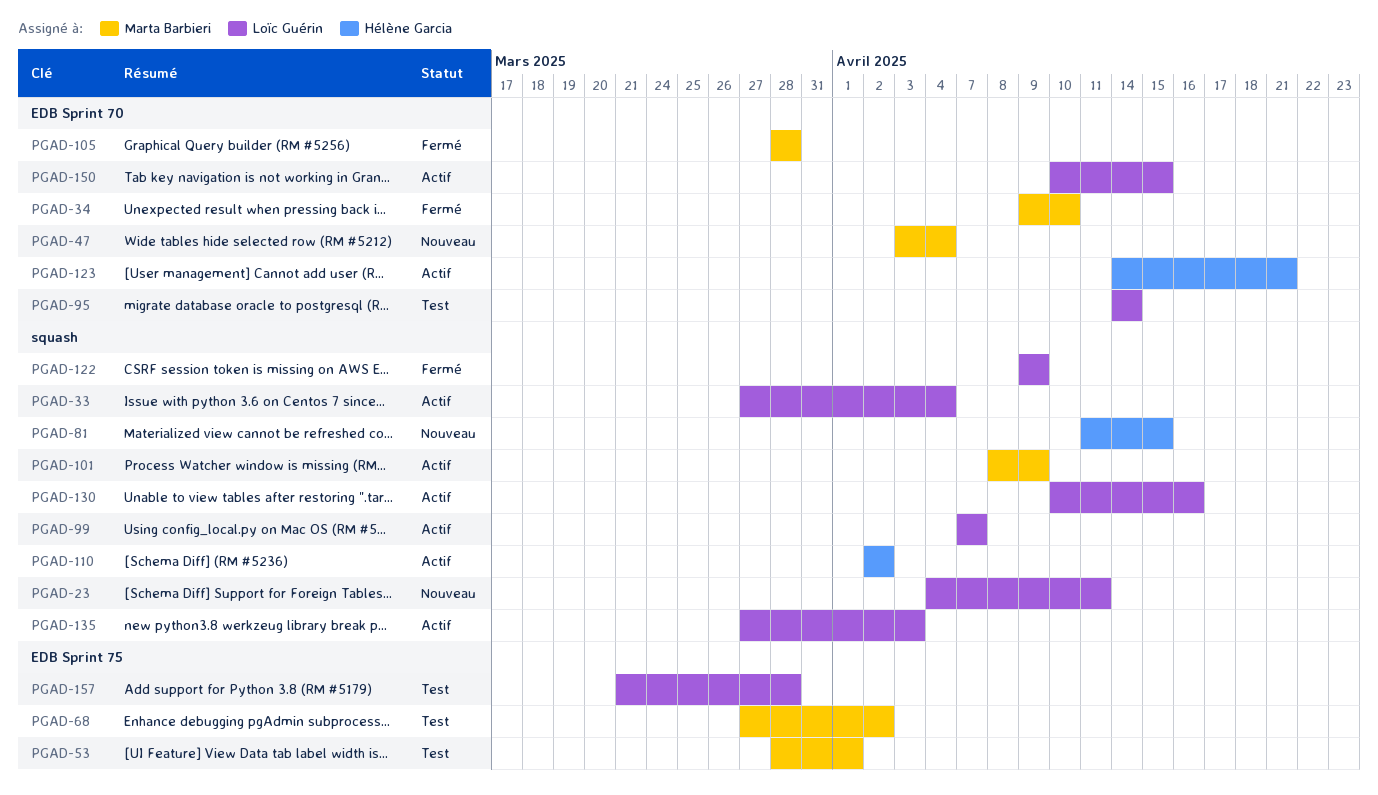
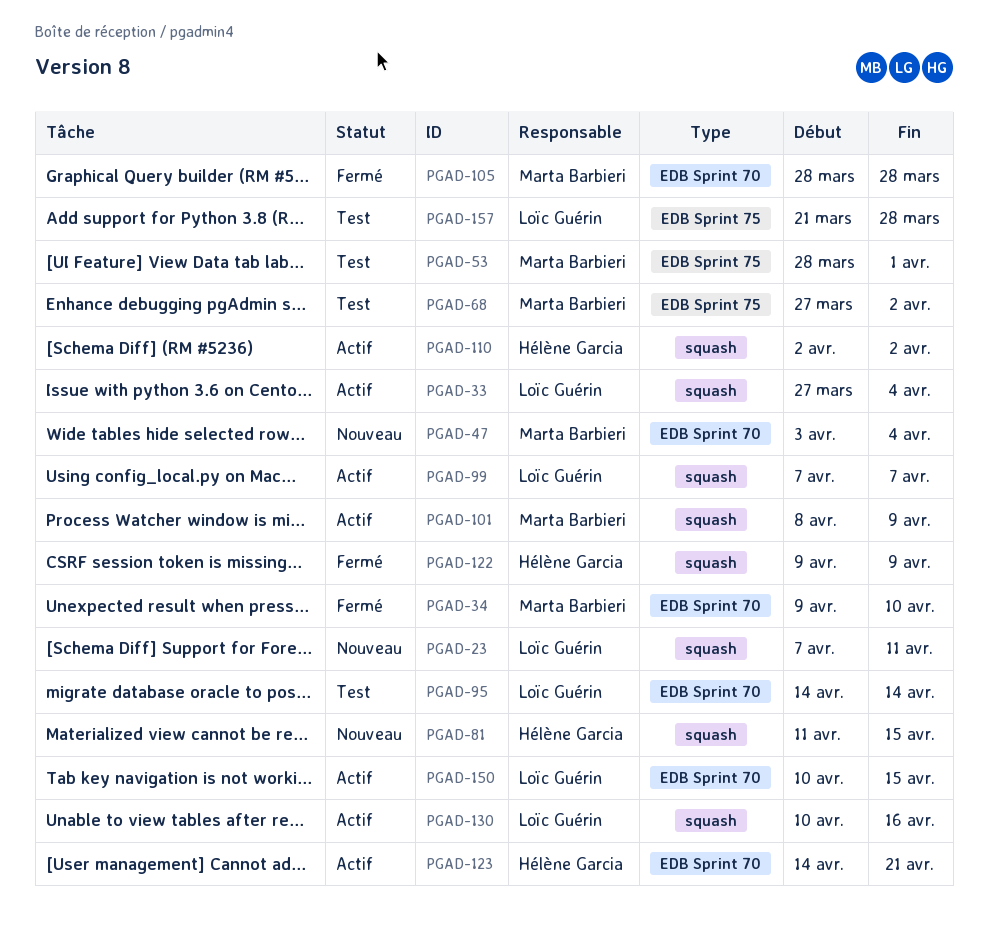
PGAD-23, start: Apr 4 -> Apr 7
PGAD-122, owner: Loïc Guérin -> Hélène Garcia
PGAD-135: present -> none

